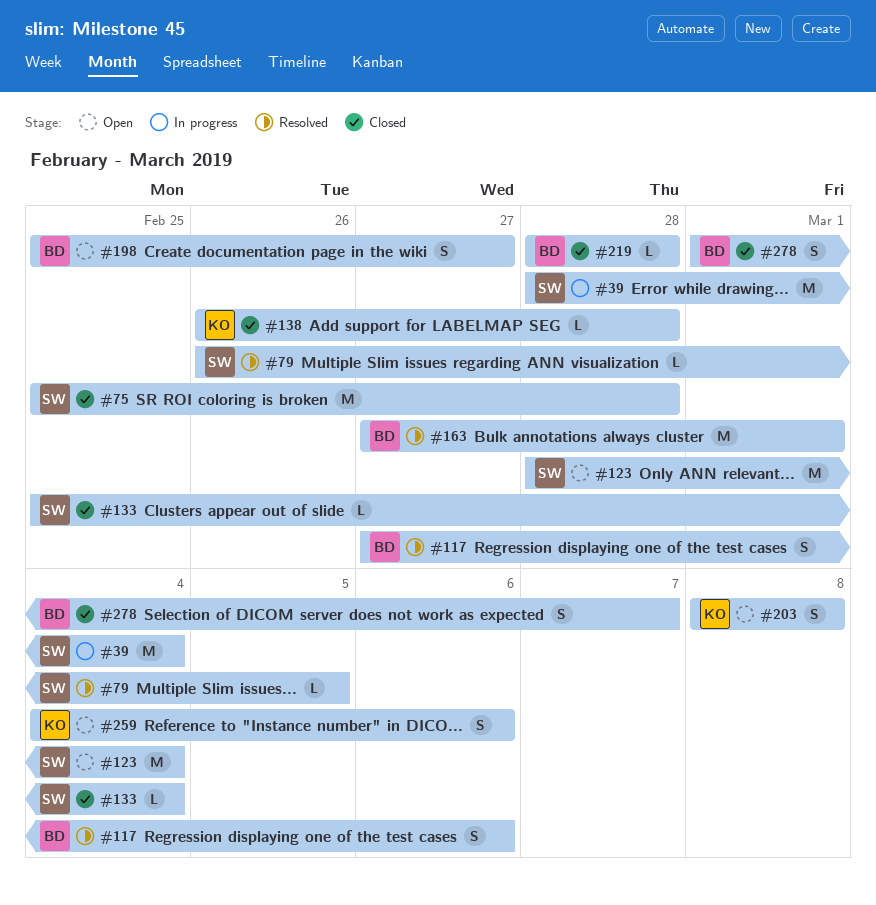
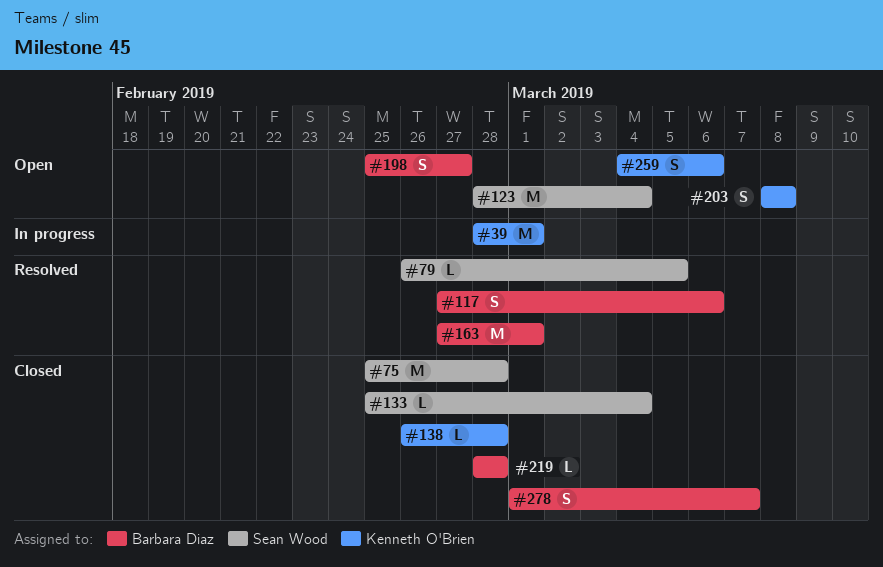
#39, owner: Sean Wood -> Kenneth O'Brien
#39, due: Mar 4 -> Mar 1

